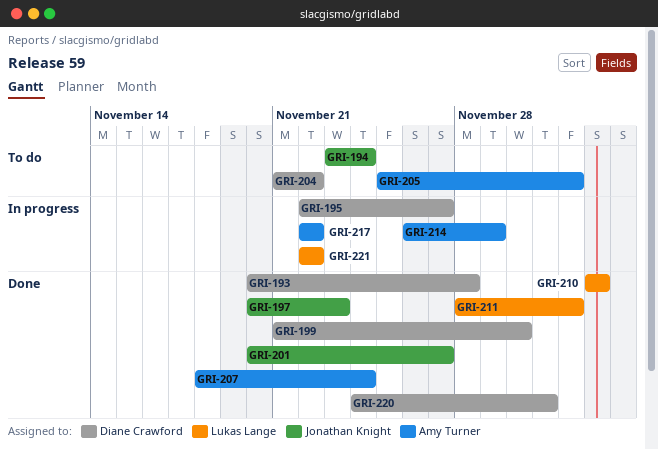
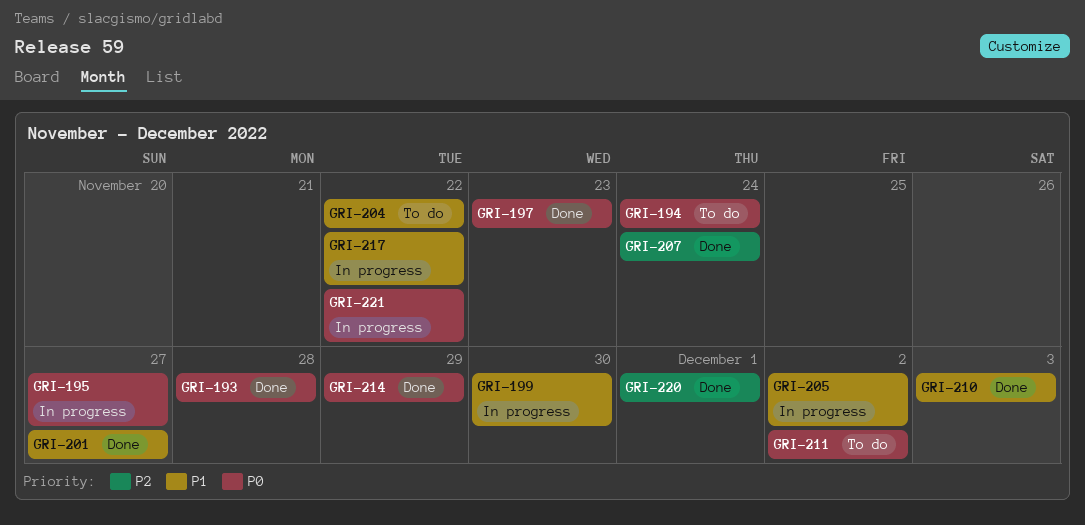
GRI-199, status: Done -> In progress
GRI-205, status: To do -> In progress
GRI-211, status: Done -> To do
GRI-214, status: In progress -> Done

